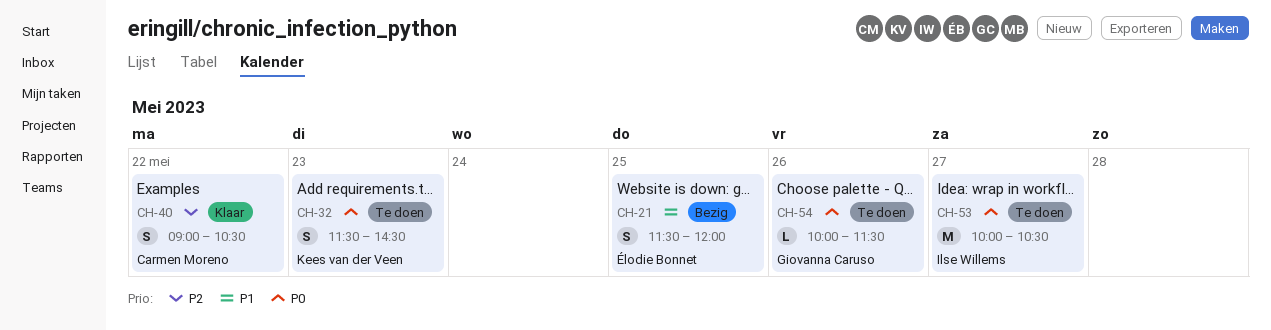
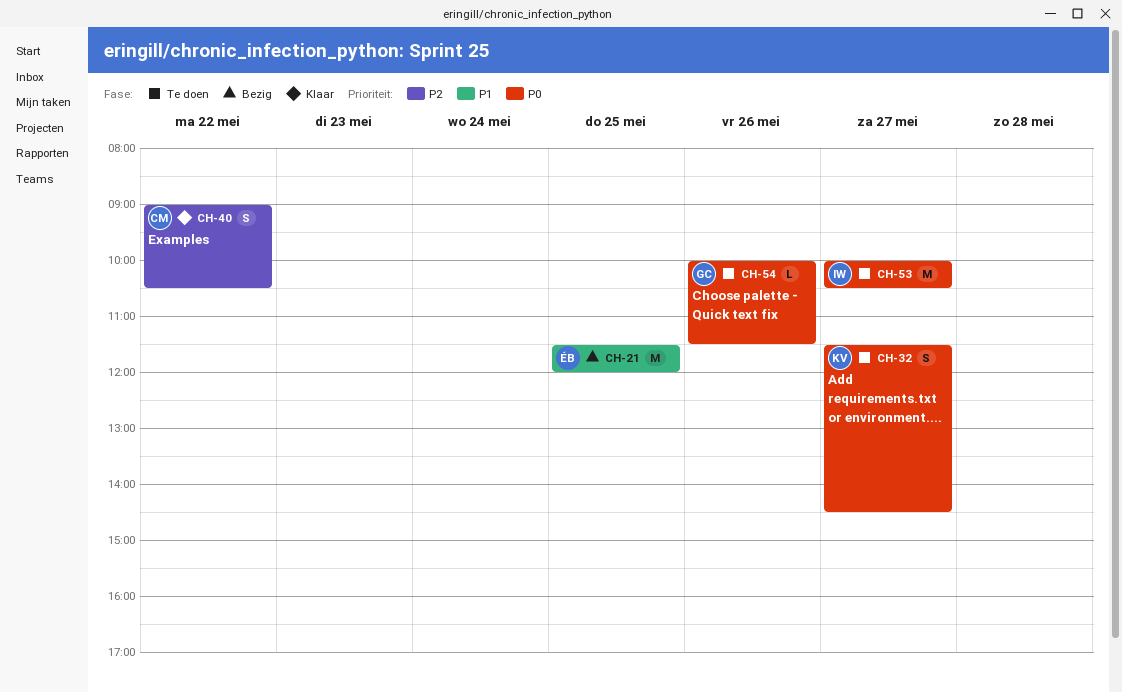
CH-21, estimate: S -> M
CH-32, day: May 23 -> May 27

